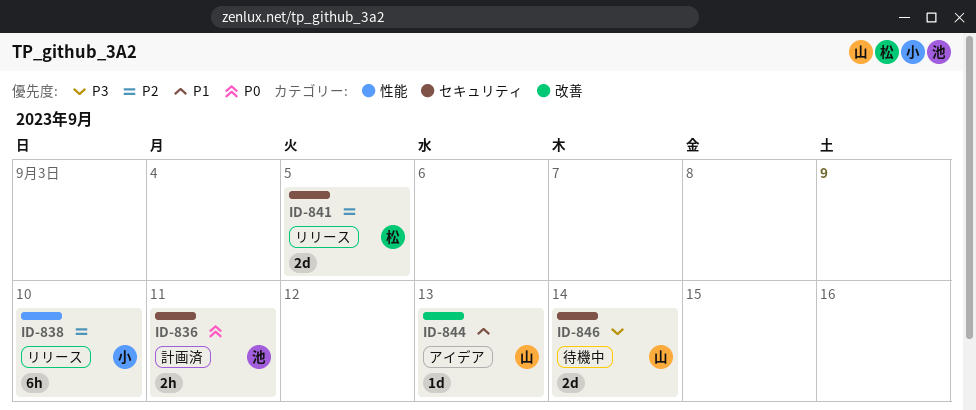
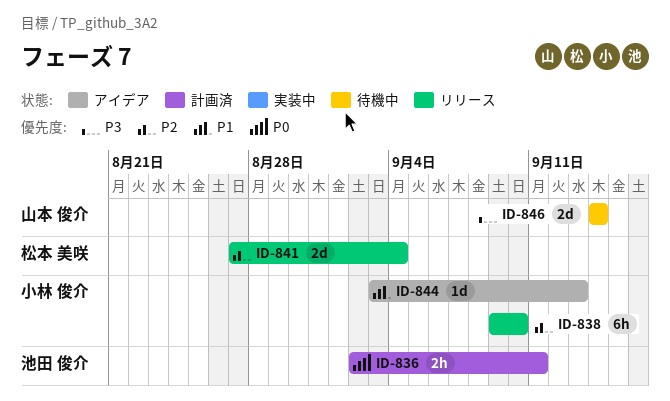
ID-841, due: Sep 5 -> Sep 4
ID-844, owner: 山本 俊介 -> 小林 俊介

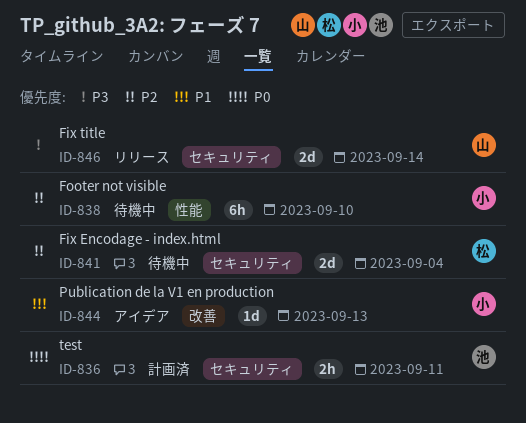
ID-838, status: リリース -> 待機中
ID-841, status: リリース -> 待機中
ID-846, status: 待機中 -> リリース

